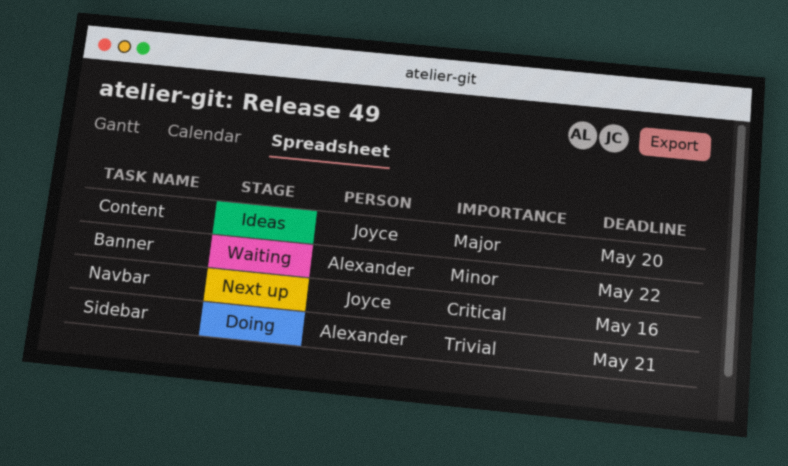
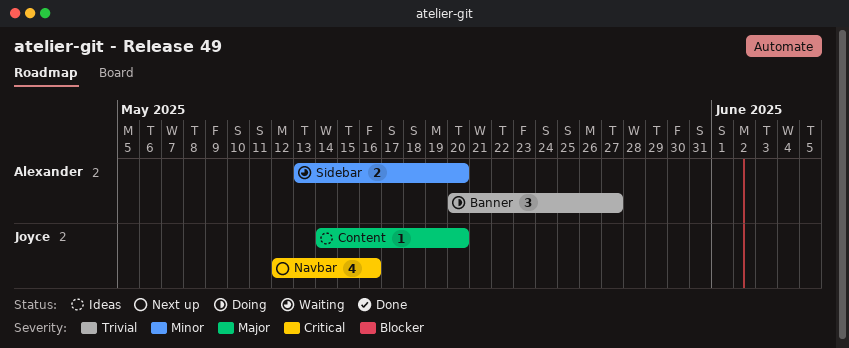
Banner, status: Waiting -> Doing
Banner, priority: Minor -> Trivial
Banner, due: May 22 -> May 27
Sidebar, status: Doing -> Waiting
Sidebar, priority: Trivial -> Minor
Sidebar, due: May 21 -> May 20

